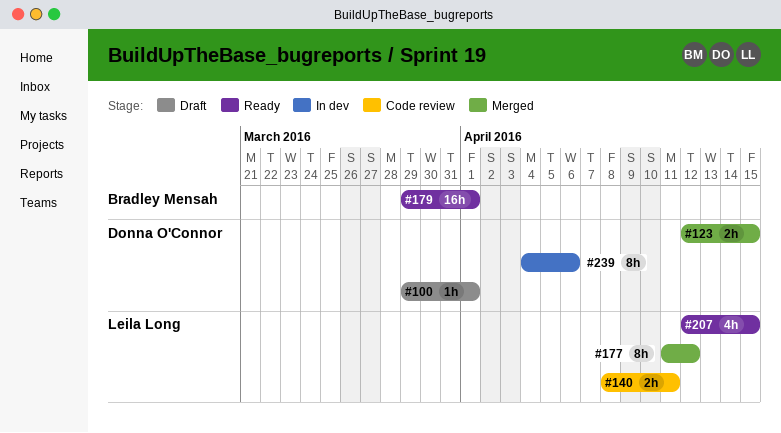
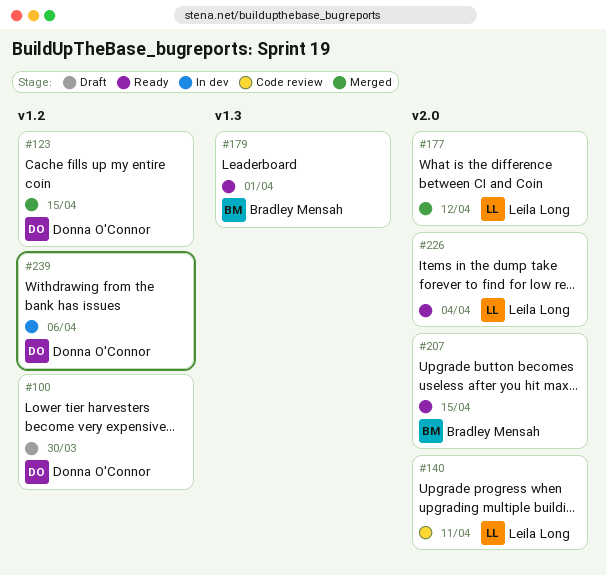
#100, due: Apr 1 -> Mar 30
#207, owner: Leila Long -> Bradley Mensah
#226: none -> present

